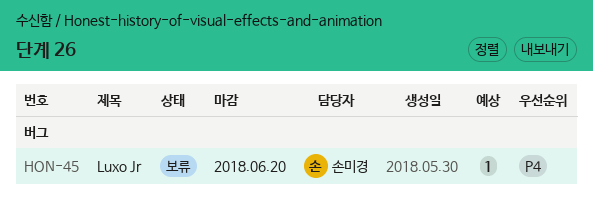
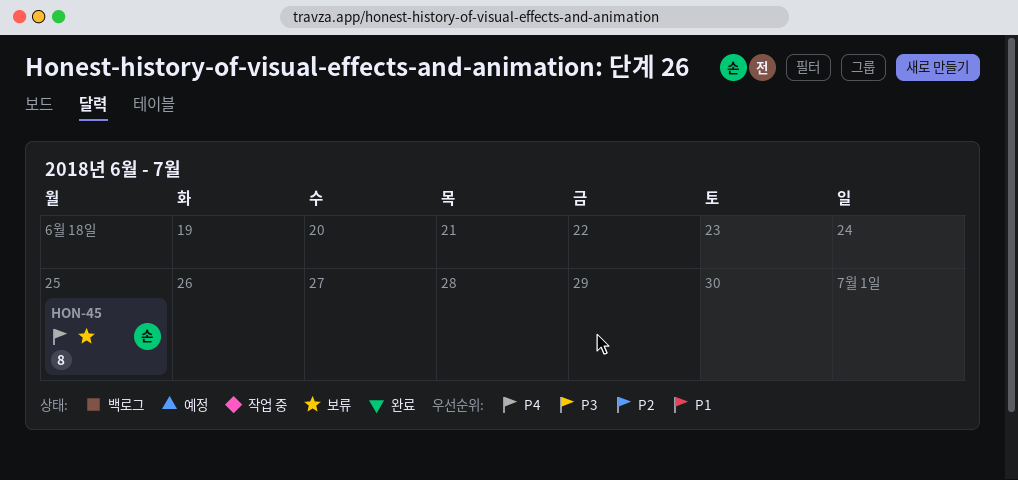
HON-45, estimate: 1 -> 8
HON-45, due: Jun 20 -> Jun 25

